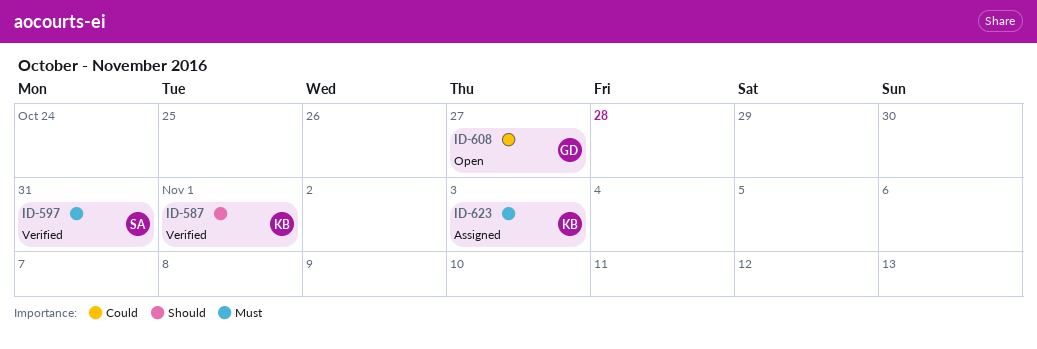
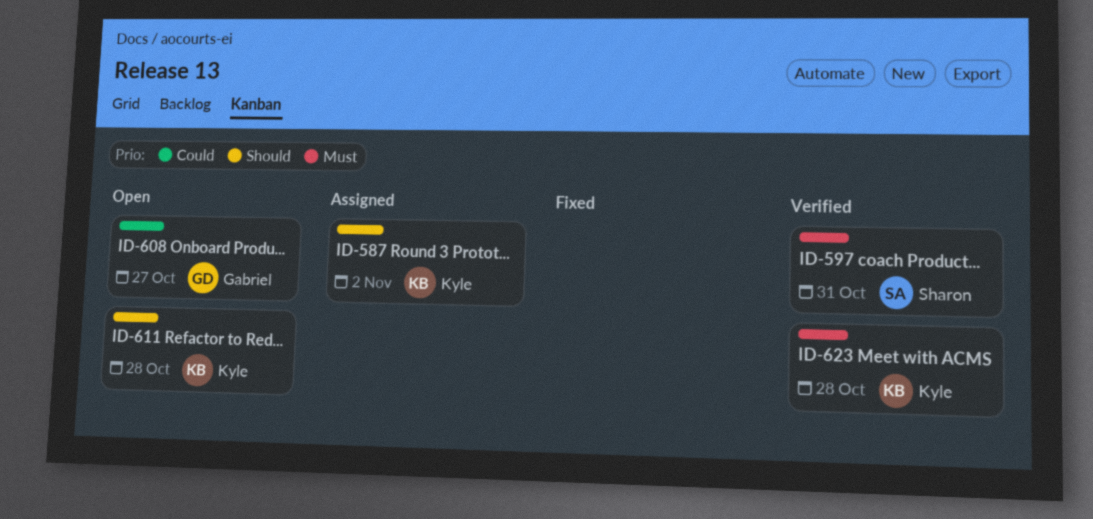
ID-587, status: Verified -> Assigned
ID-587, due: Nov 1 -> Nov 2
ID-611: none -> present
ID-623, status: Assigned -> Verified
ID-623, due: Nov 3 -> Oct 28

